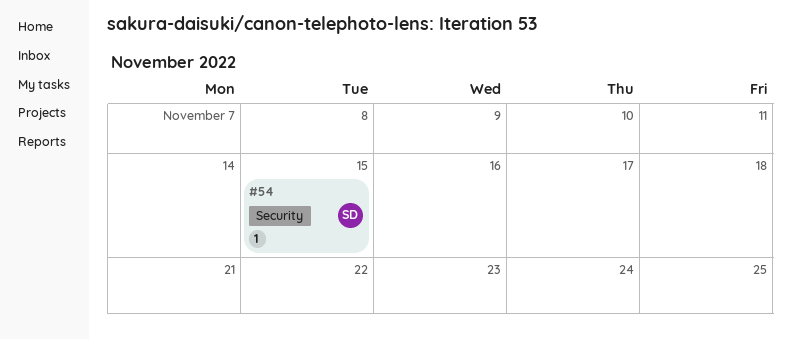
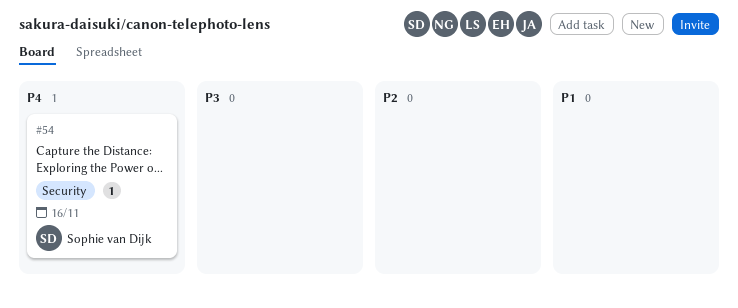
#54, due: Nov 15 -> Nov 16

